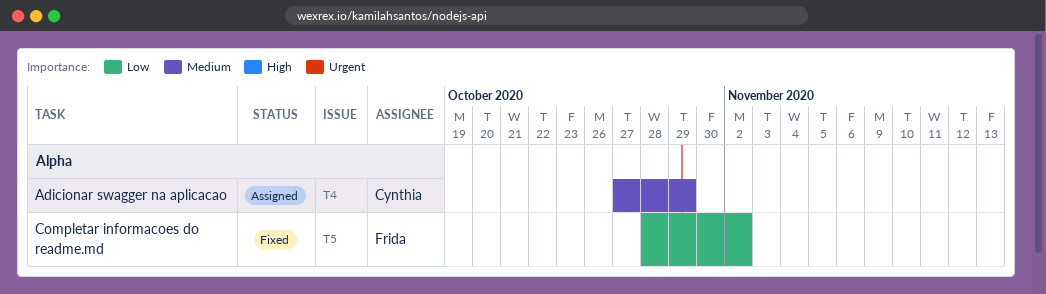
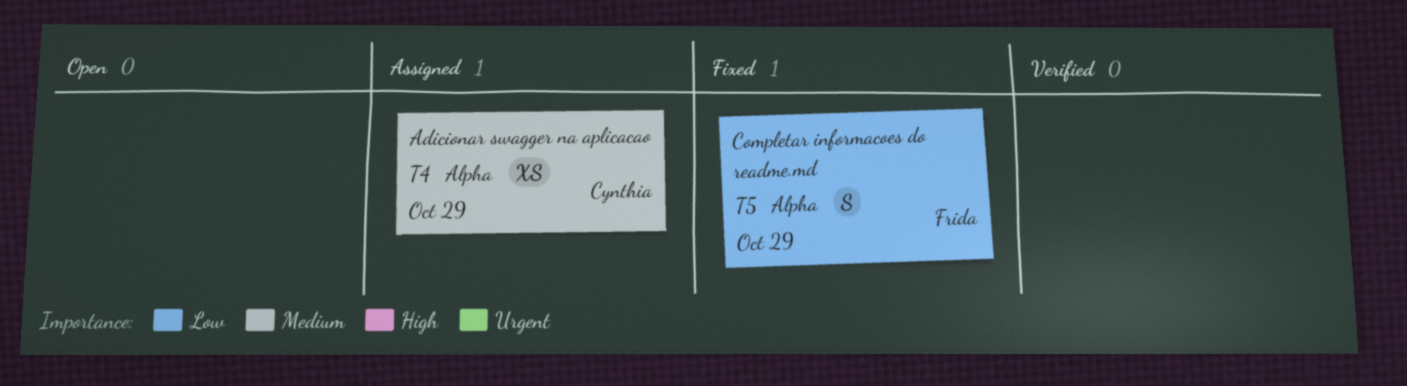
T5, due: Nov 2 -> Oct 29

